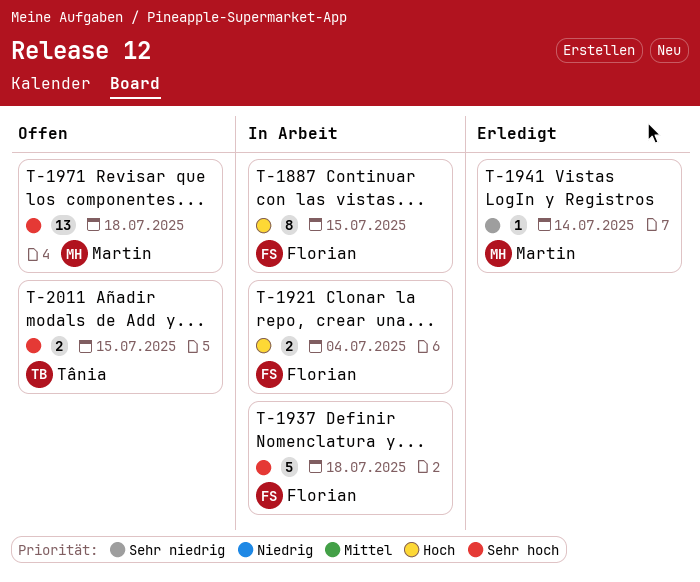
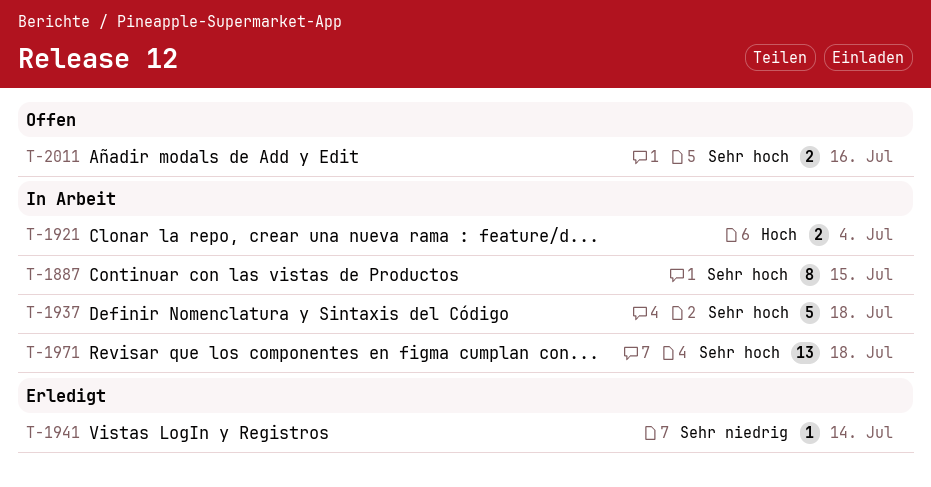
T-1887, priority: Hoch -> Sehr hoch
T-1971, status: Offen -> In Arbeit
T-2011, due: Jul 15 -> Jul 16

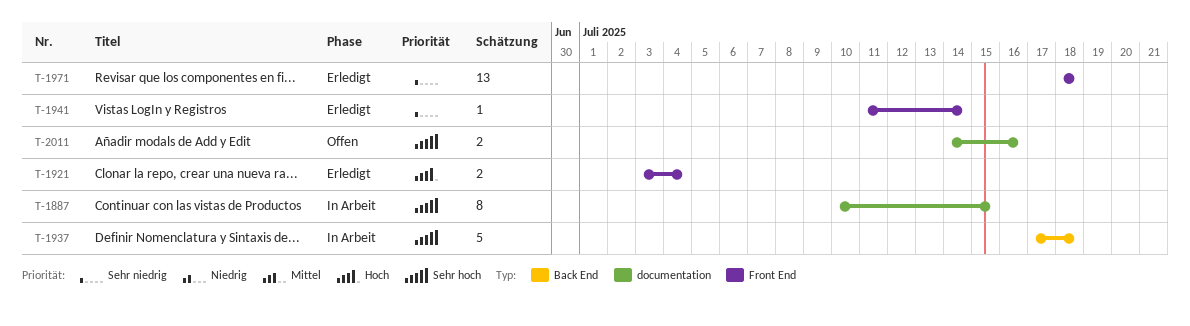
T-1921, status: In Arbeit -> Erledigt
T-1971, status: In Arbeit -> Erledigt
T-1971, priority: Sehr hoch -> Sehr niedrig

